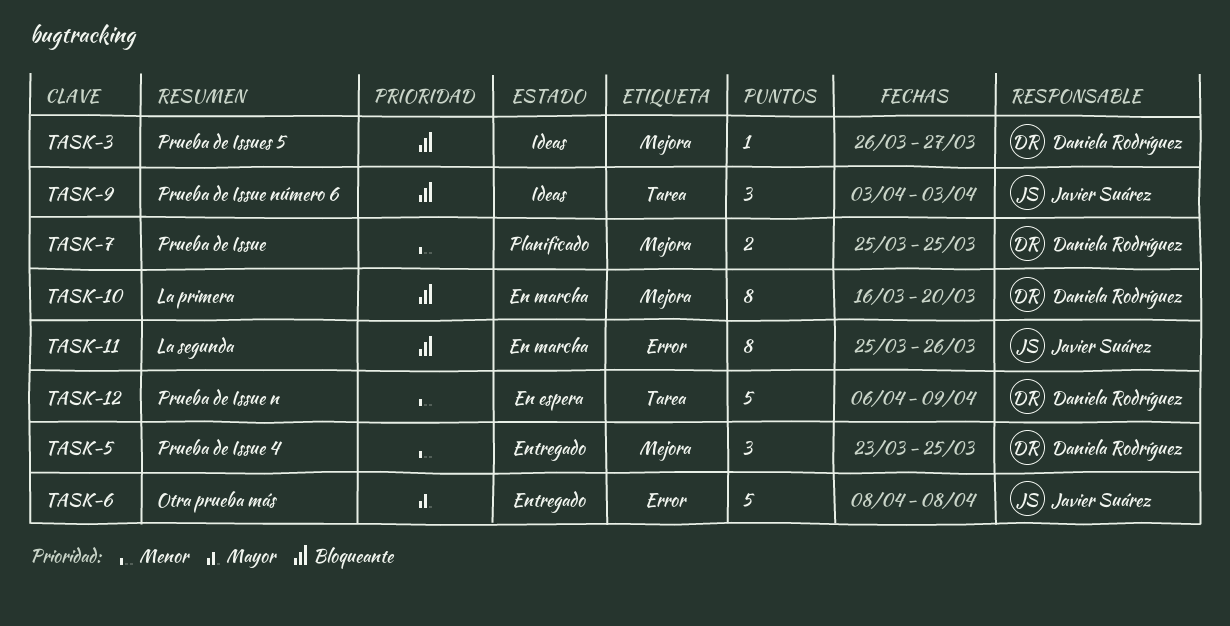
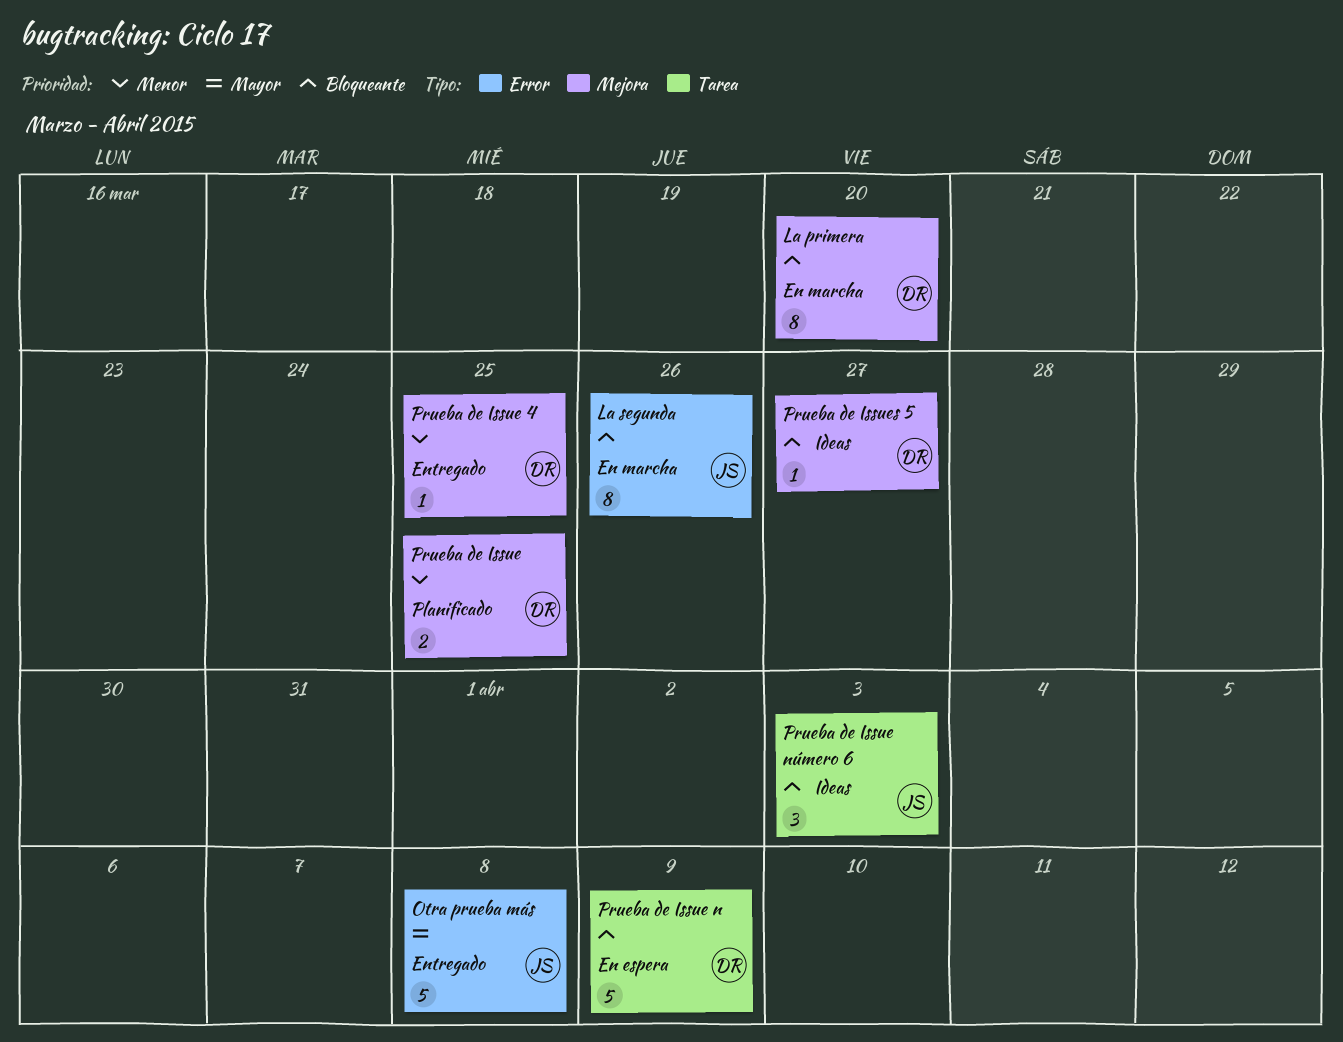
Prueba de Issue 4, estimate: 3 -> 1
Prueba de Issue n, priority: Menor -> Bloqueante

